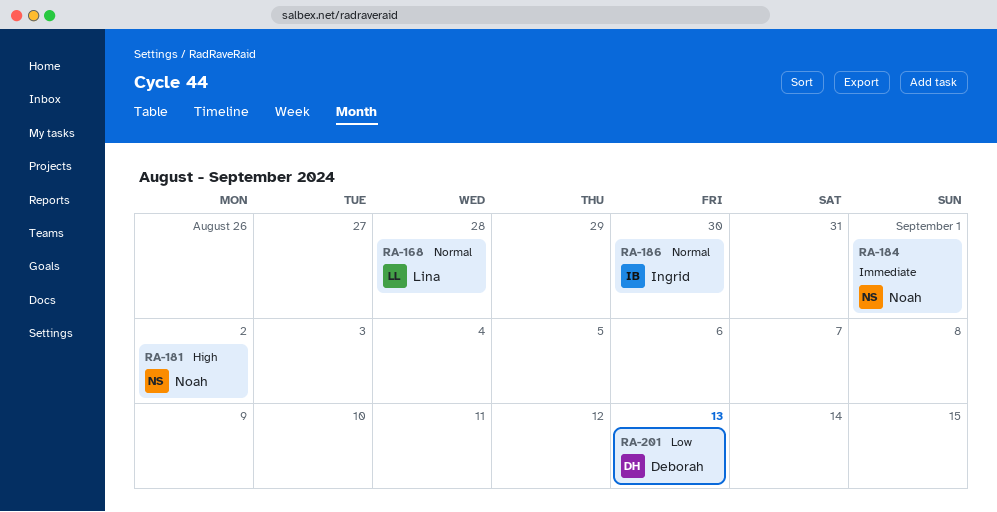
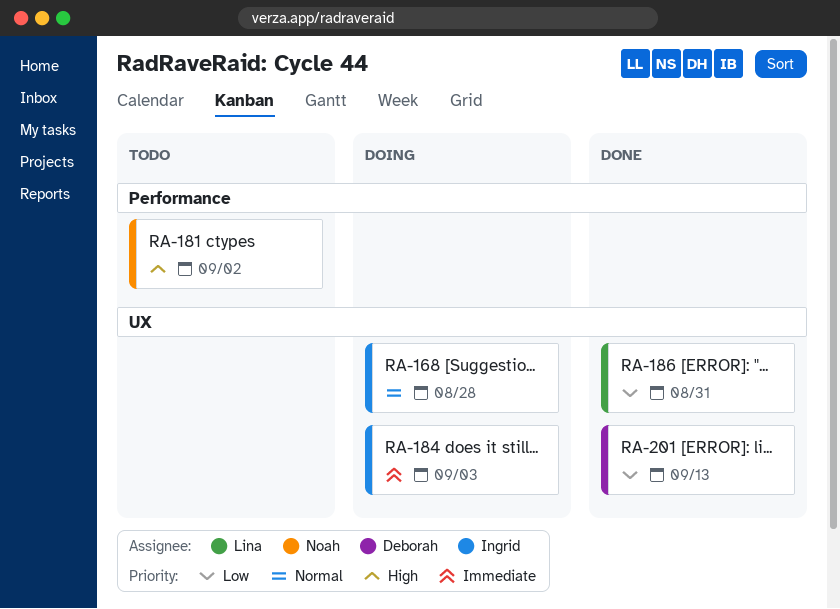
RA-168, owner: Lina -> Ingrid
RA-184, owner: Noah -> Ingrid
RA-184, due: Sep 1 -> Sep 3
RA-186, owner: Ingrid -> Lina
RA-186, priority: Normal -> Low
RA-186, due: Aug 30 -> Aug 31

